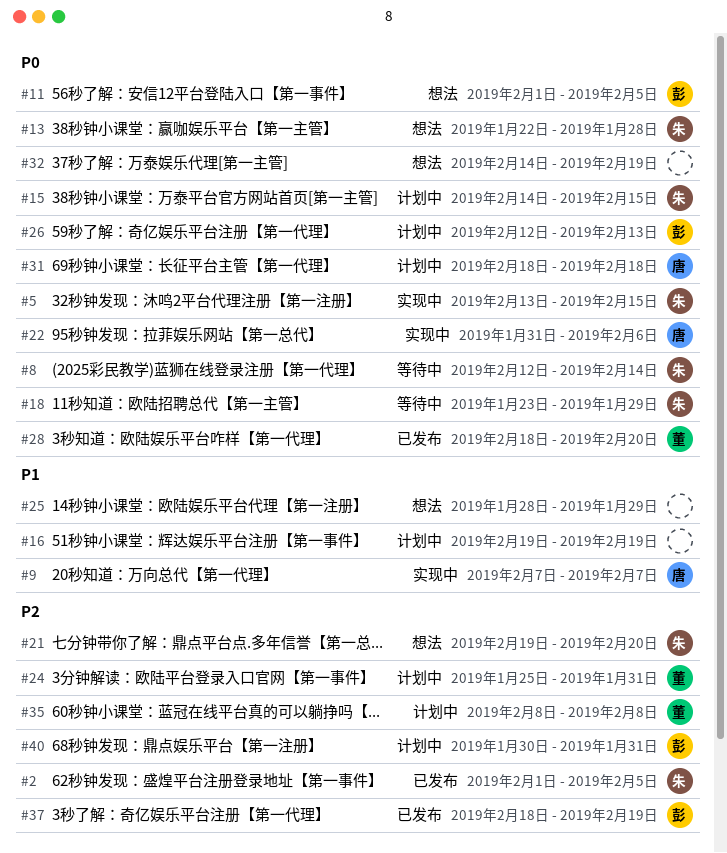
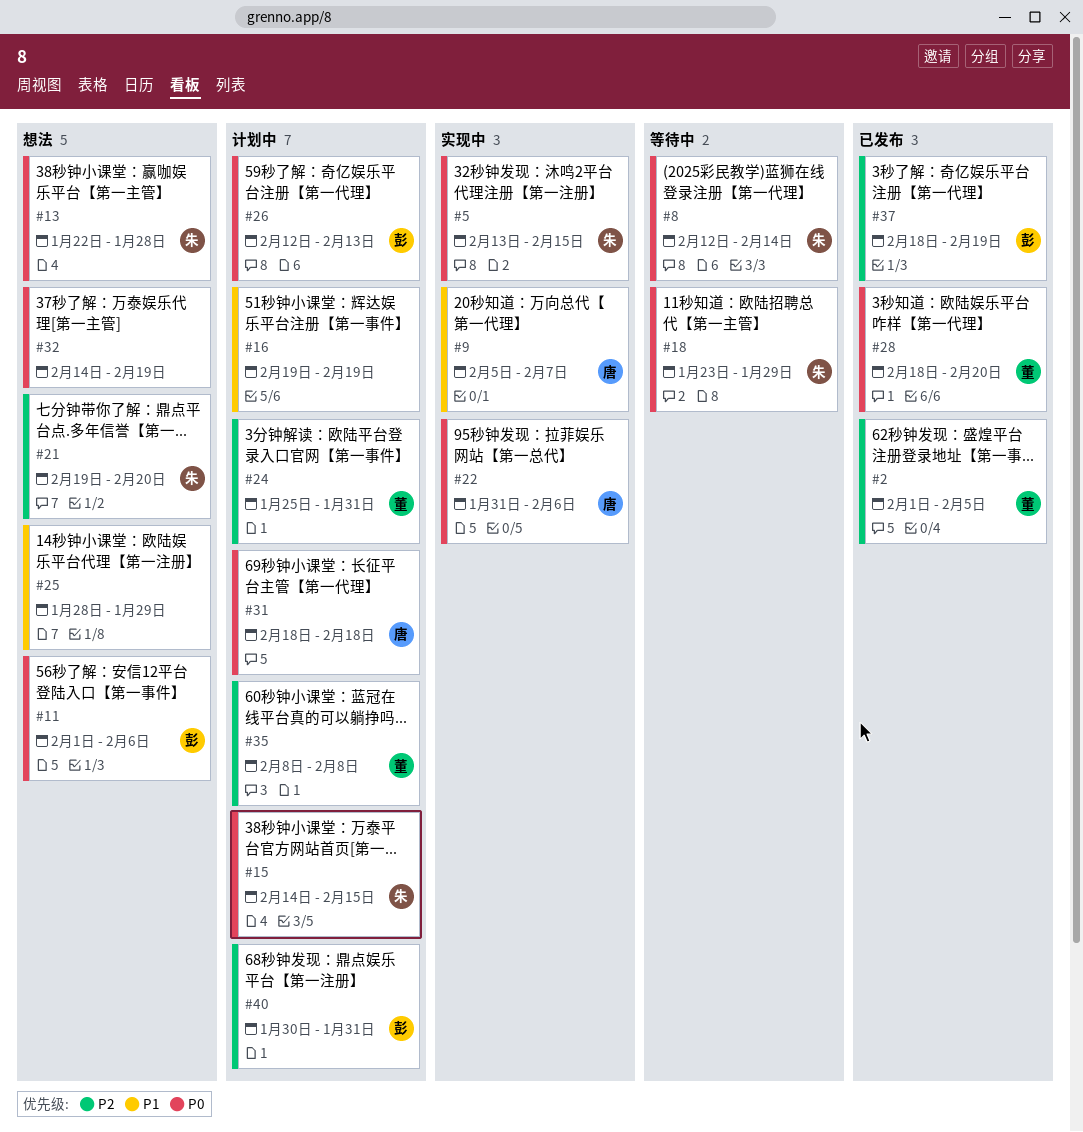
#2, owner: 朱 -> 董
#9, start: Feb 7 -> Feb 5
#11, due: Feb 5 -> Feb 6

